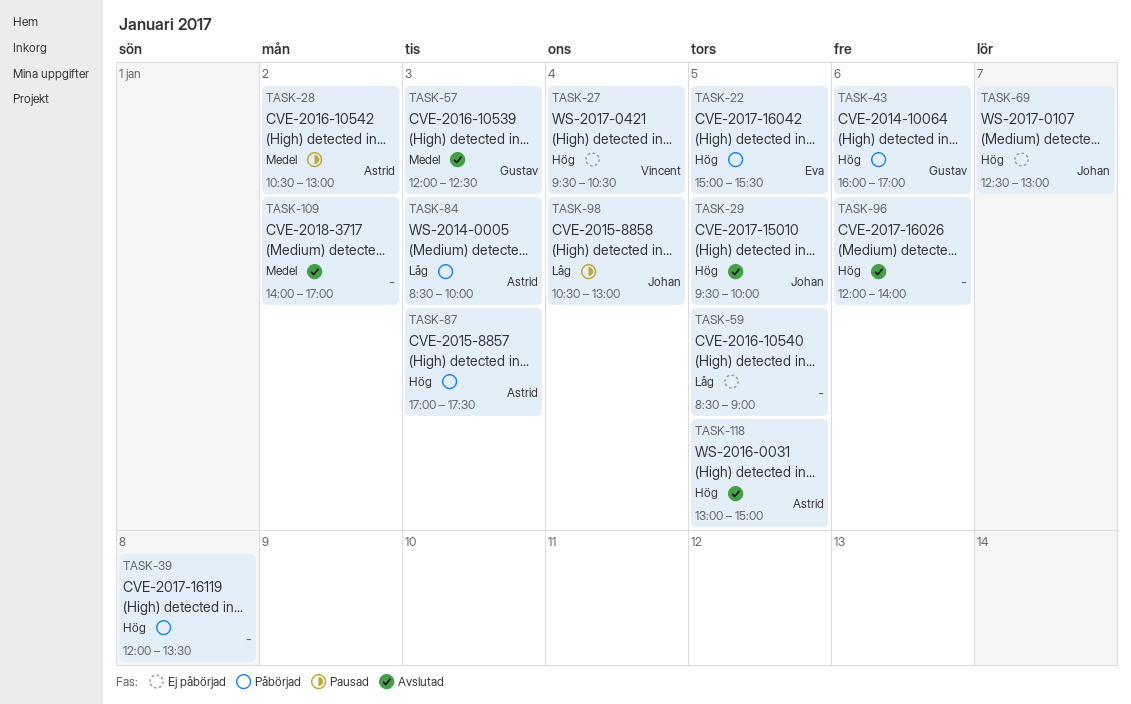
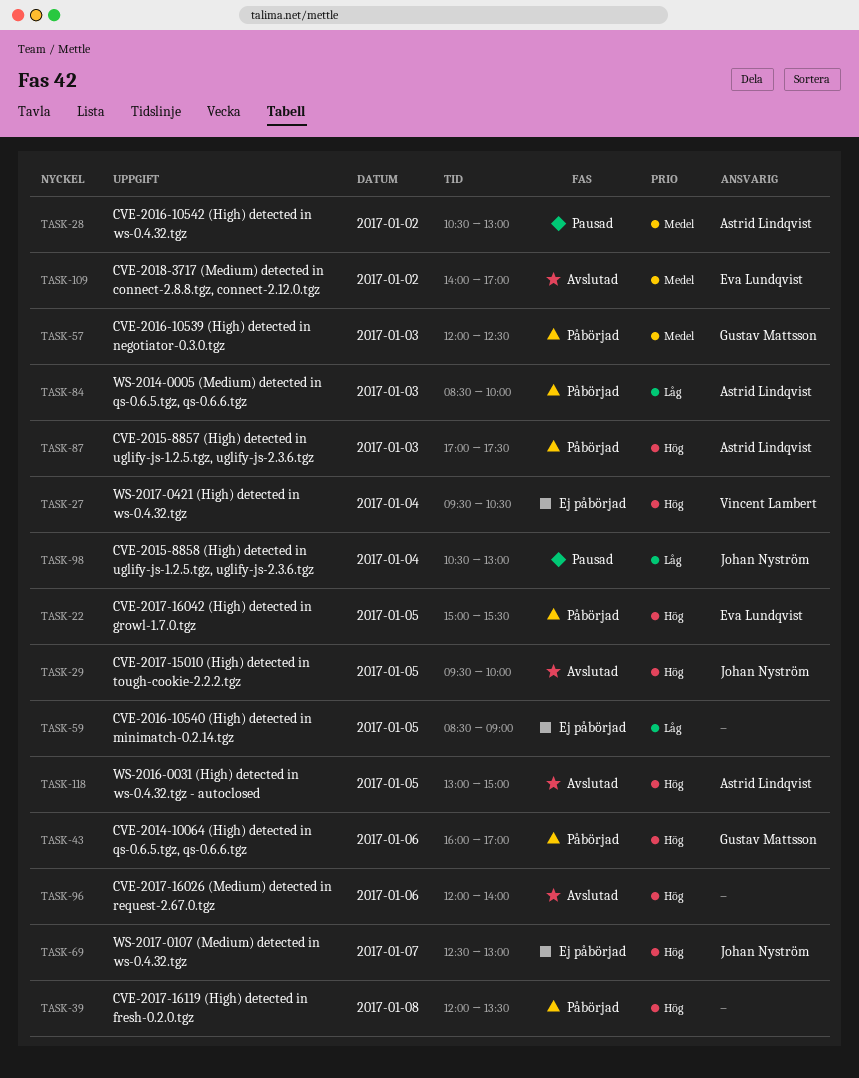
TASK-57, status: Avslutad -> Påbörjad
TASK-109, owner: none -> Eva Lundqvist

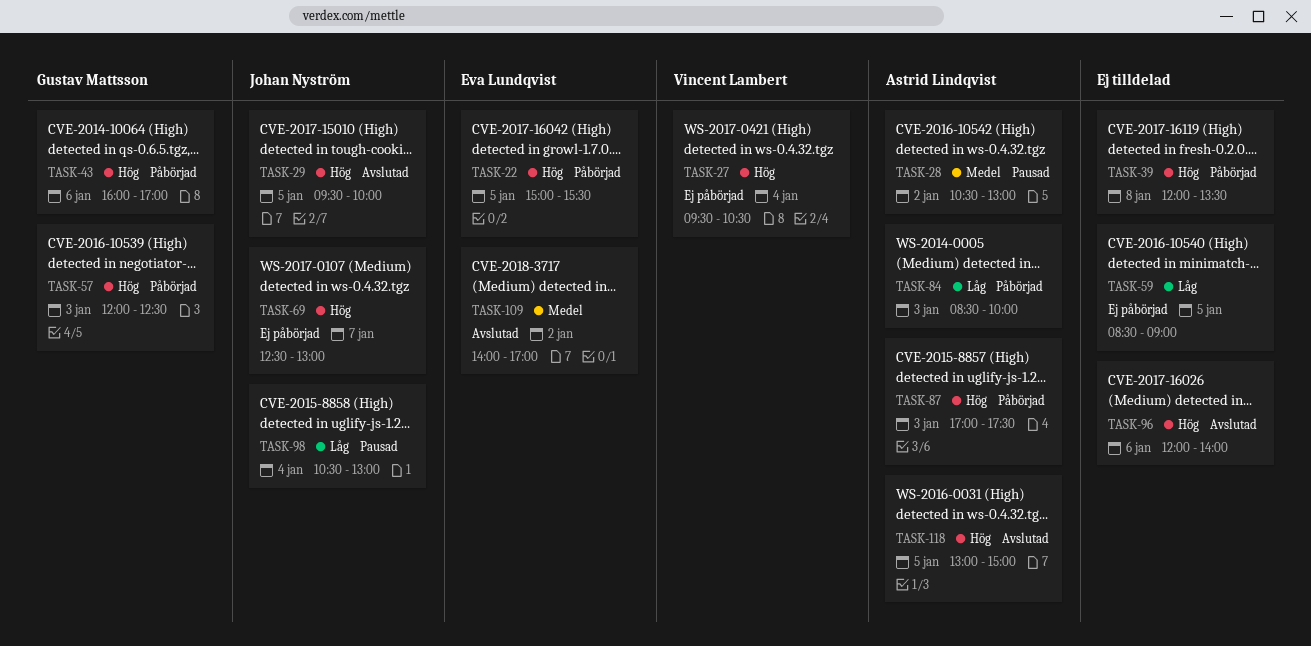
TASK-57, priority: Medel -> Hög

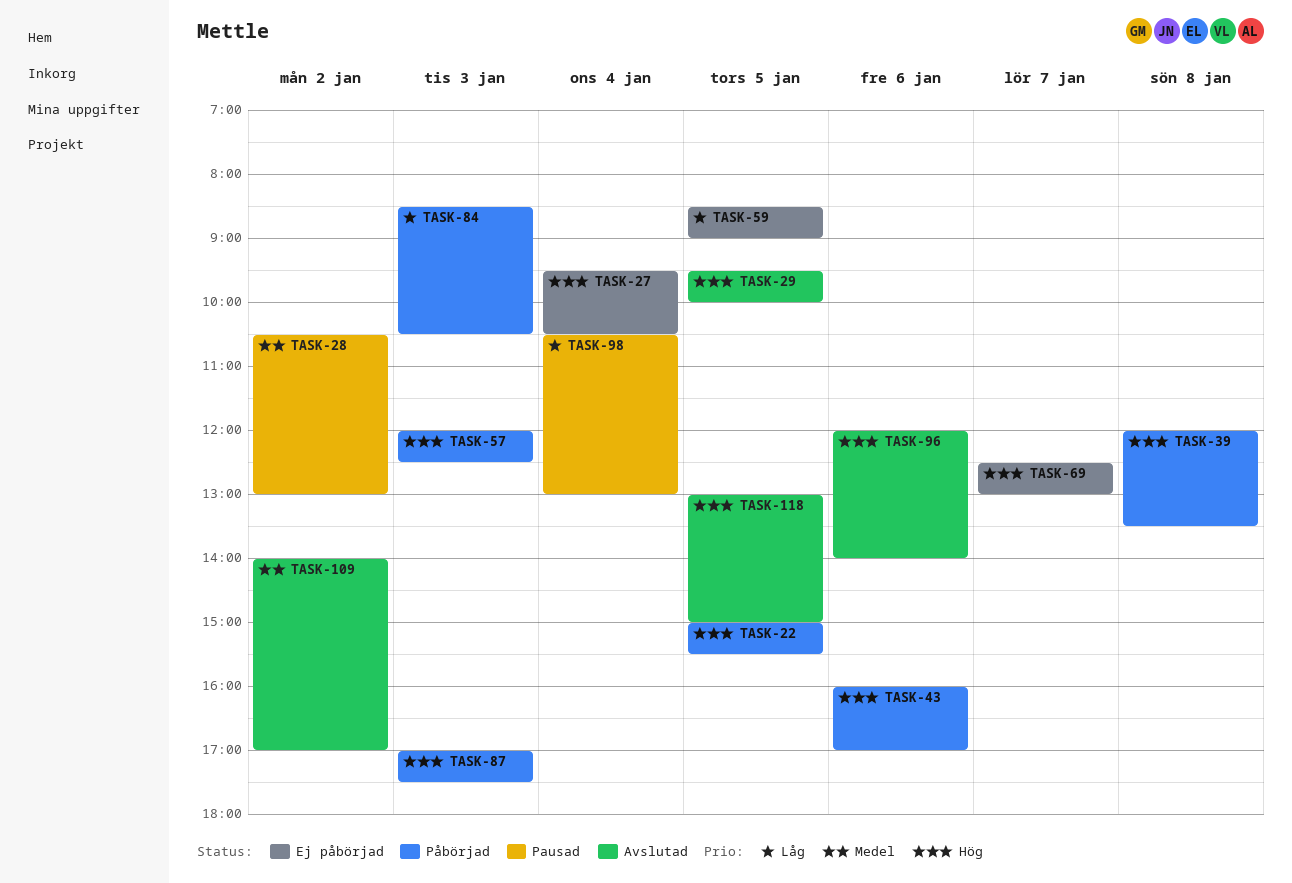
TASK-84, ends: 10:00 -> 10:30

